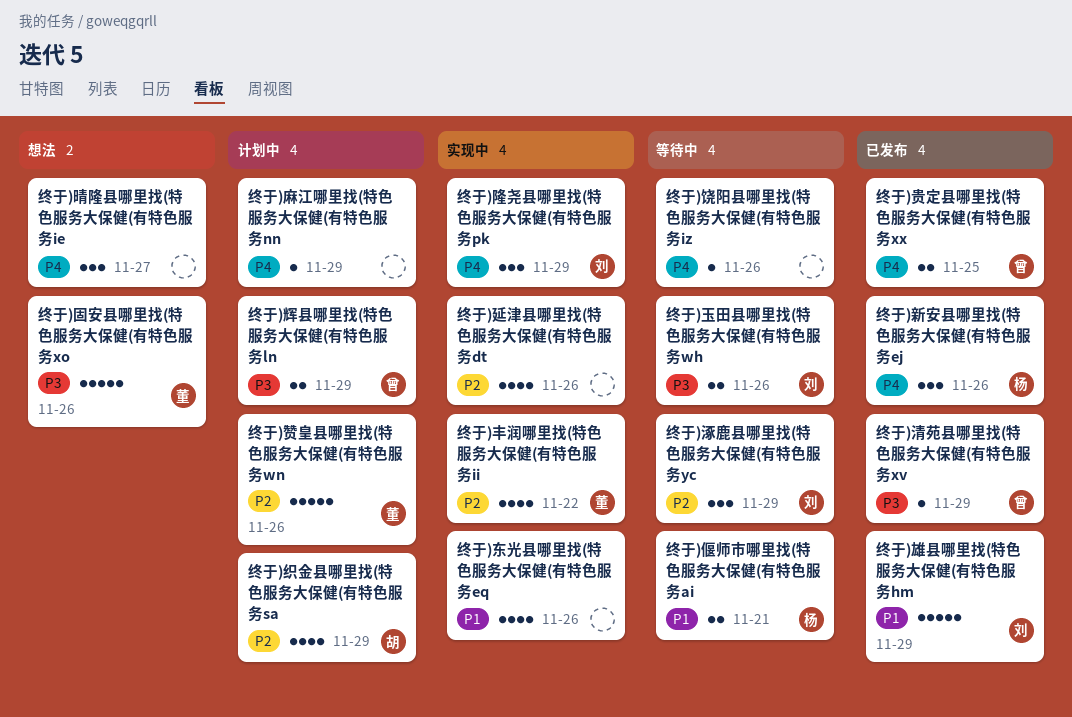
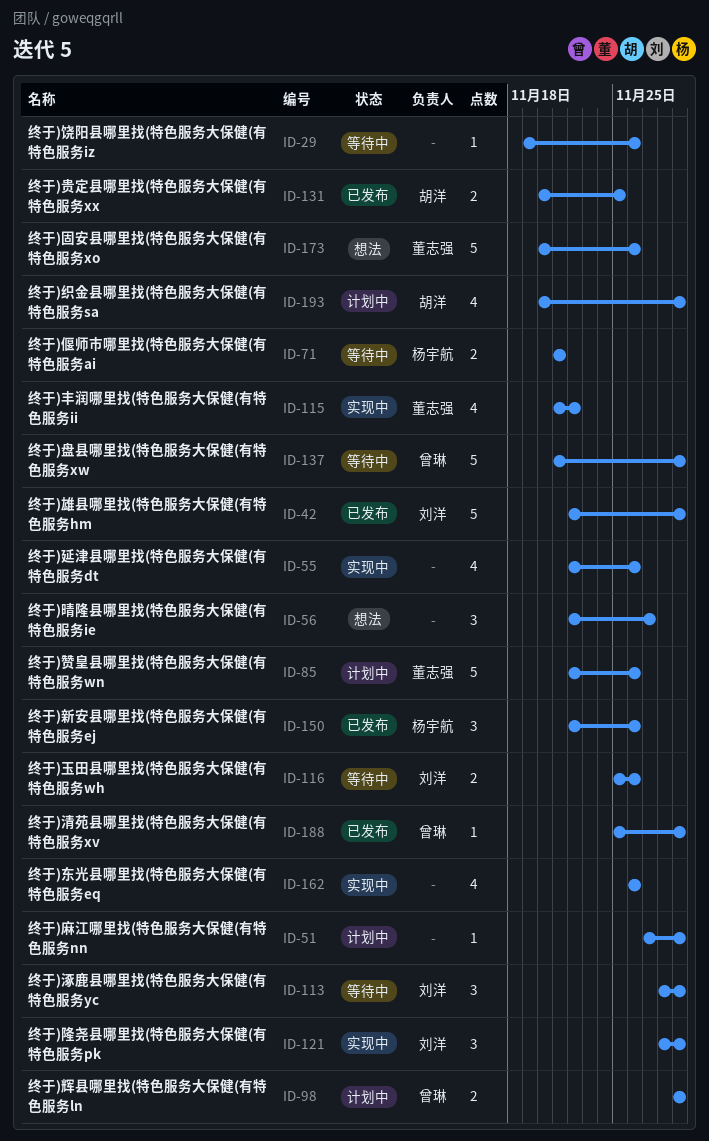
终于)盘县哪里找(特色服务大保健(有特色服务xw: none -> present
终于)贵定县哪里找(特色服务大保健(有特色服务xx, owner: 曾琳 -> 胡洋

